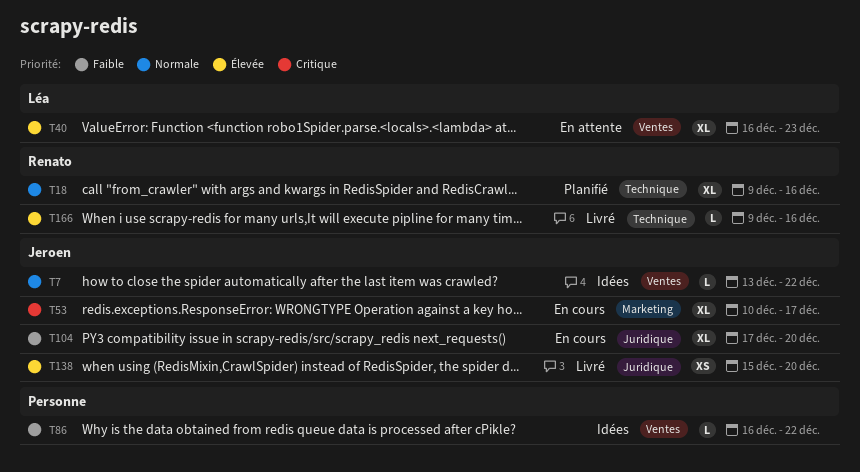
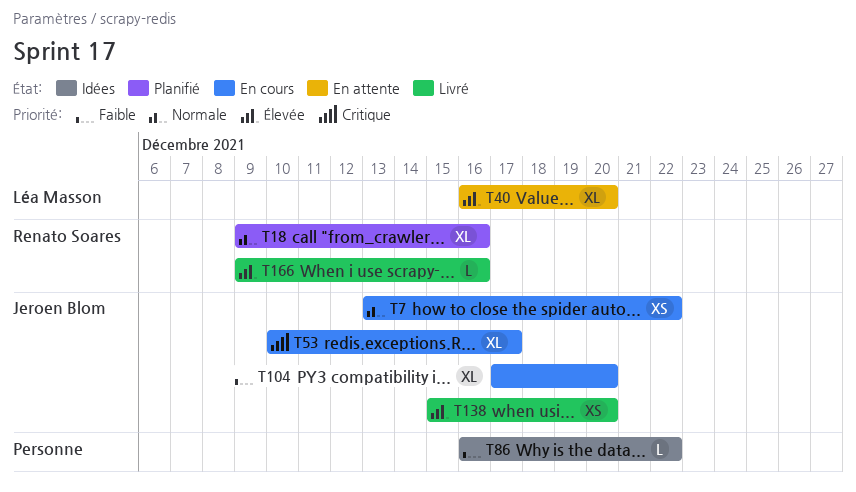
T7, status: Idées -> En cours
T7, estimate: L -> XS
T40, due: Dec 23 -> Dec 20

